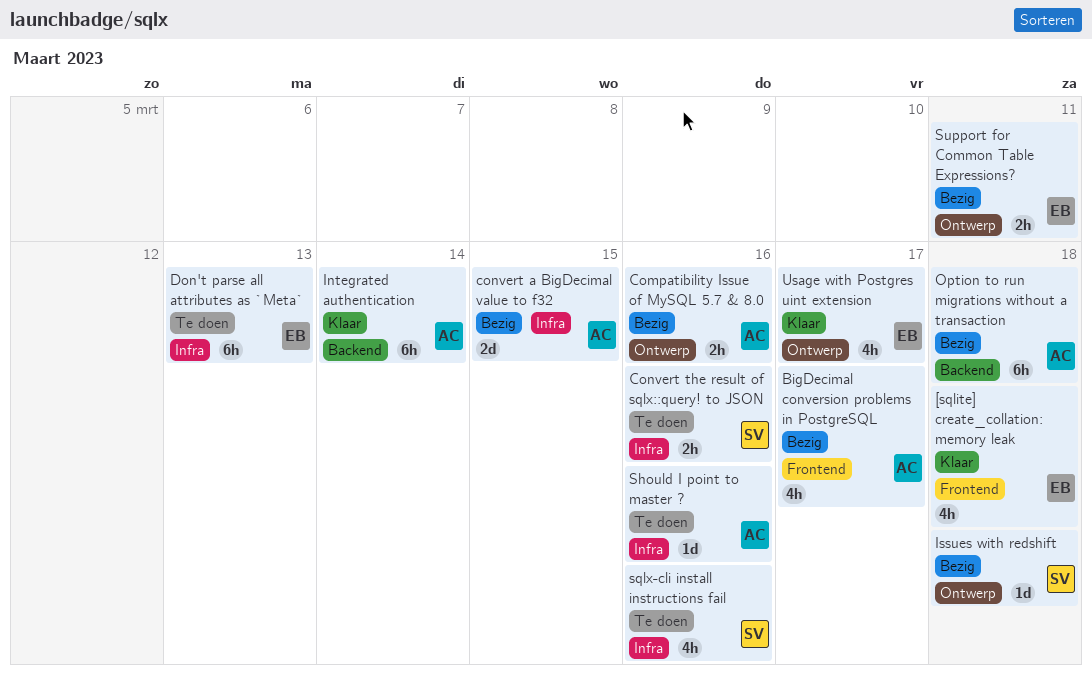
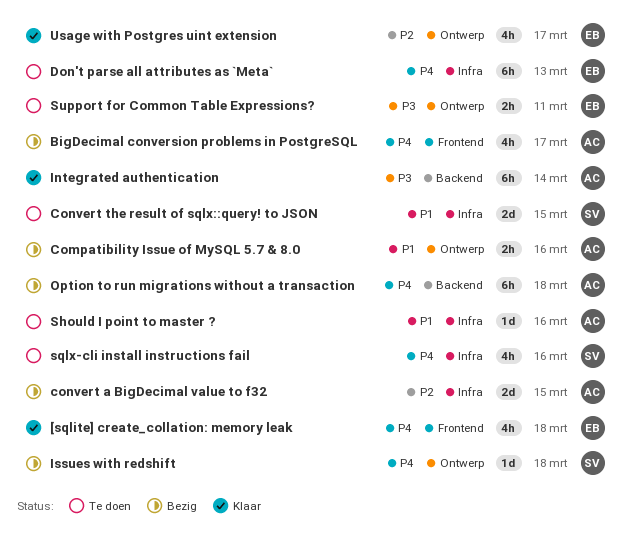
Convert the result of sqlx::query! to JSON, estimate: 2h -> 2d
Convert the result of sqlx::query! to JSON, due: Mar 16 -> Mar 15
Support for Common Table Expressions?, status: Bezig -> Te doen

